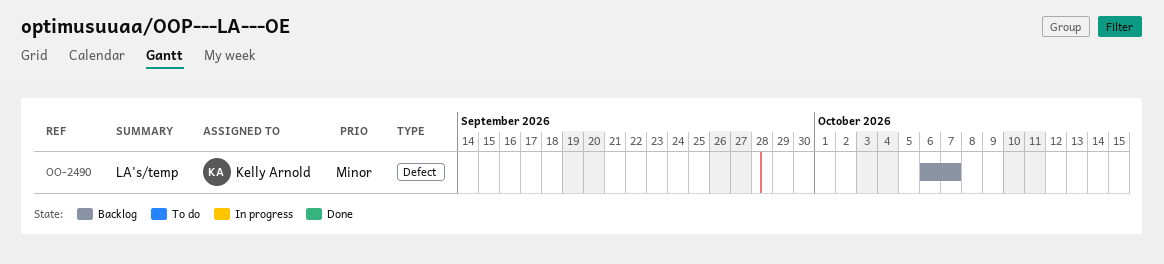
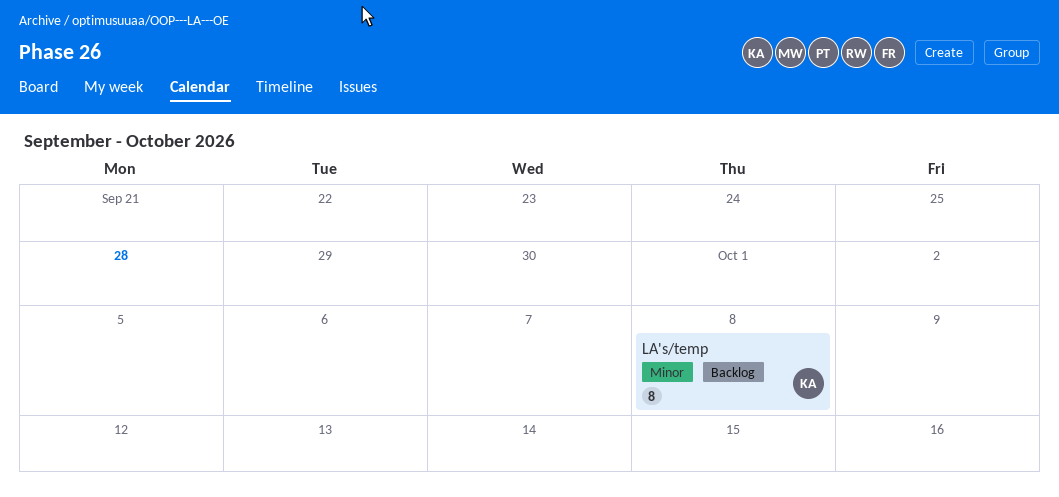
LA's/temp, due: Oct 7 -> Oct 8

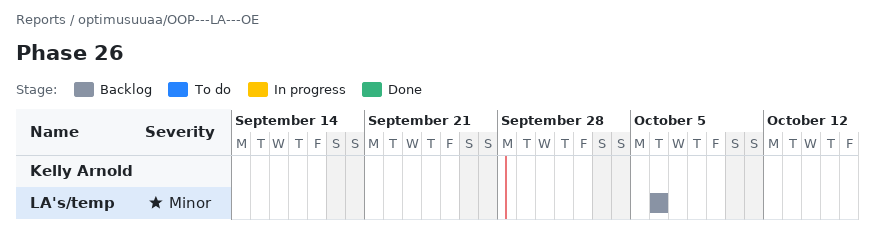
LA's/temp, due: Oct 8 -> Oct 6

